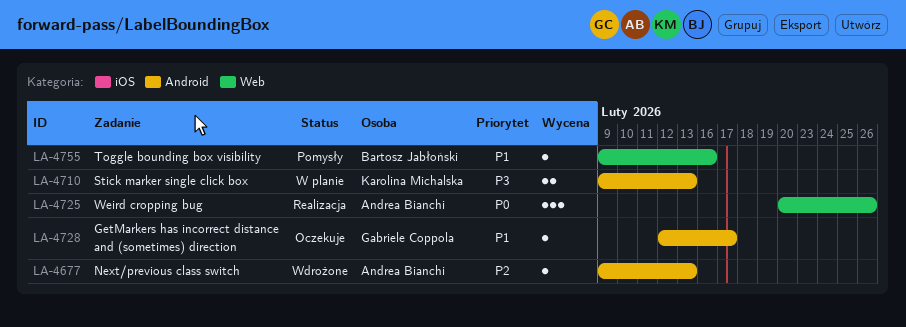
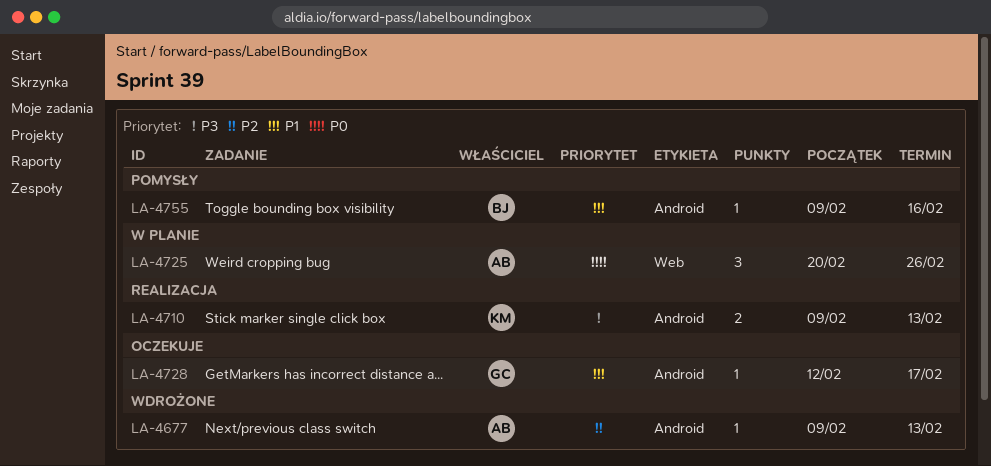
LA-4710, status: W planie -> Realizacja
LA-4725, status: Realizacja -> W planie
LA-4755, label: Web -> Android

